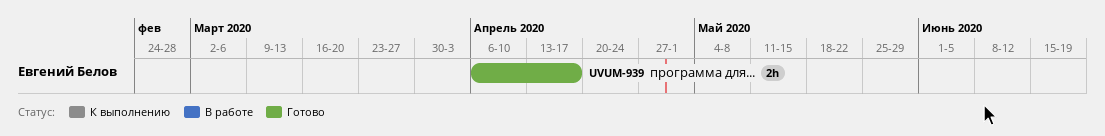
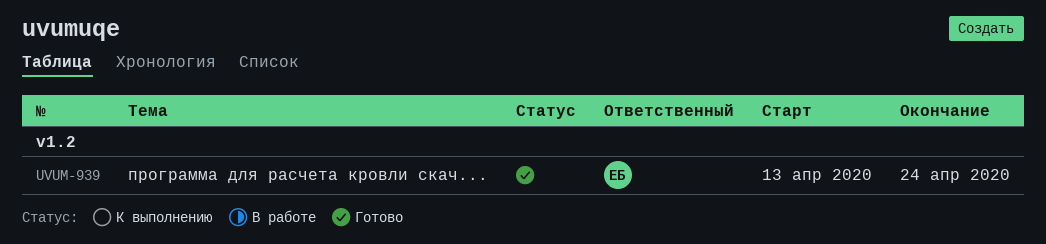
UVUM-939, start: Apr 6 -> Apr 13
UVUM-939, due: Apr 17 -> Apr 24

